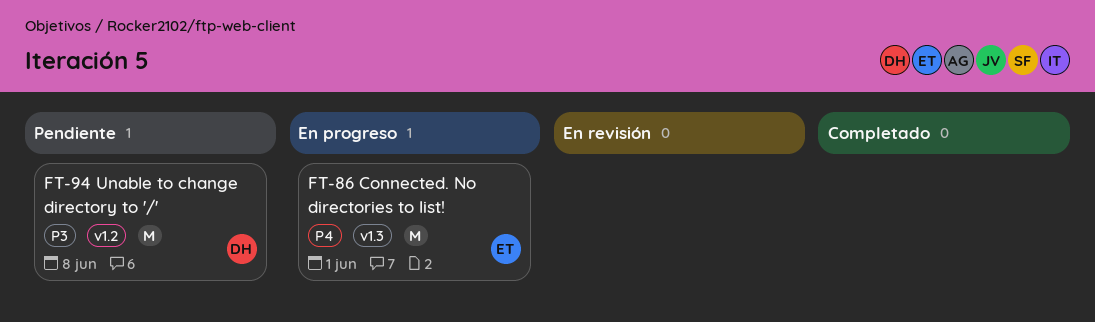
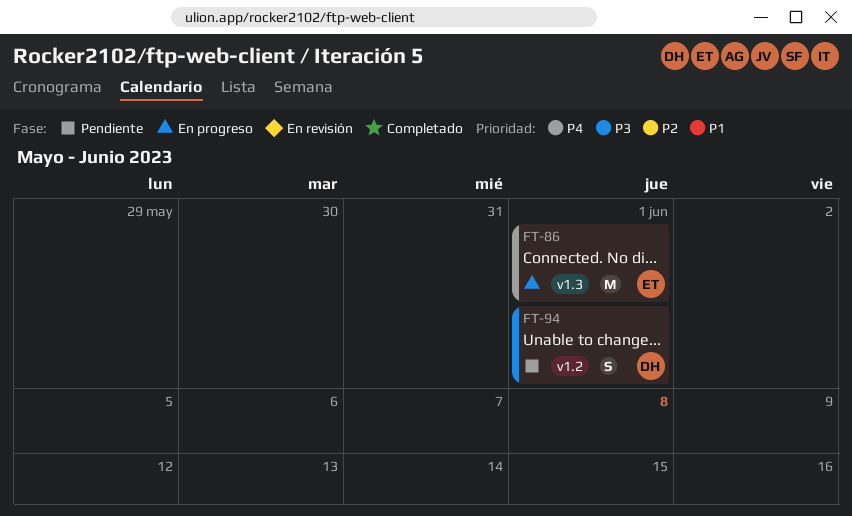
FT-94, estimate: M -> S
FT-94, due: Jun 8 -> Jun 1

